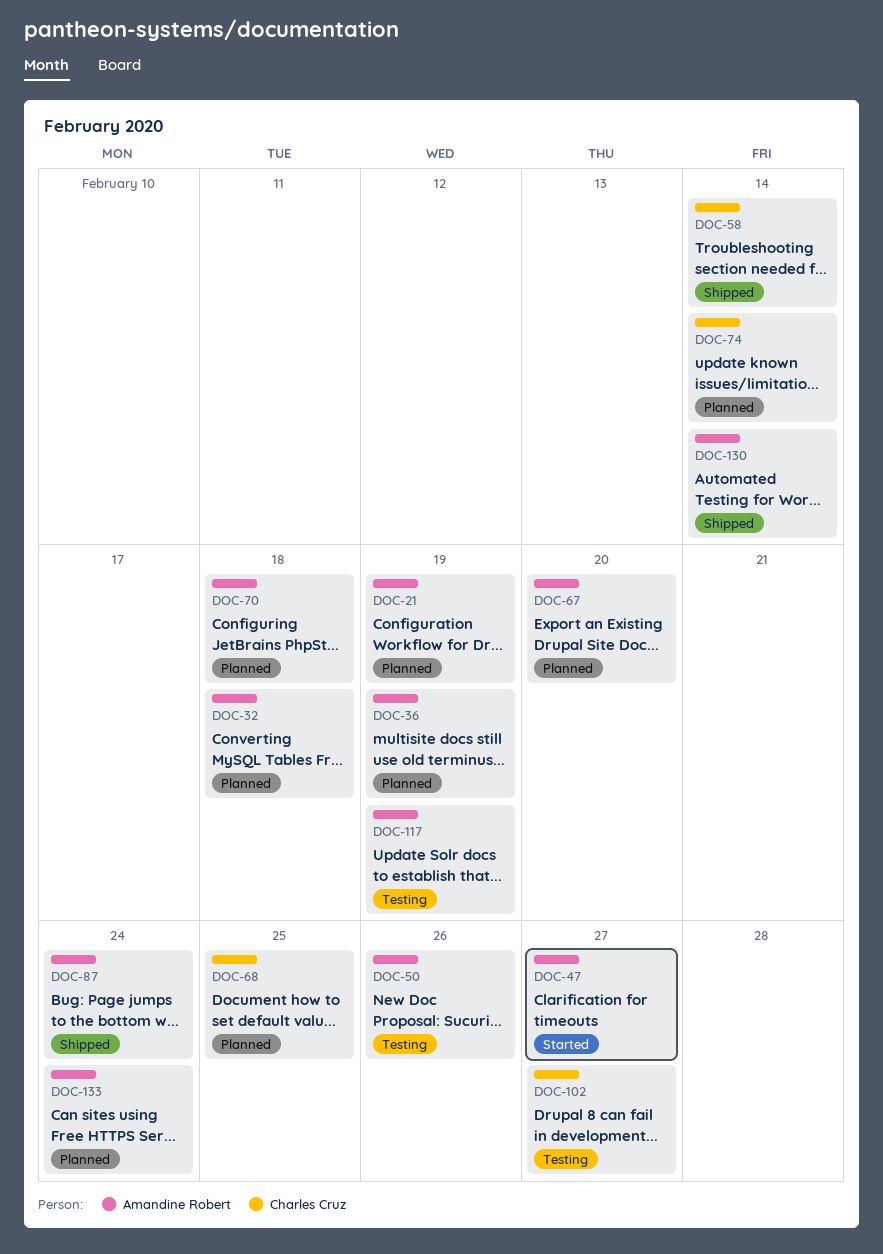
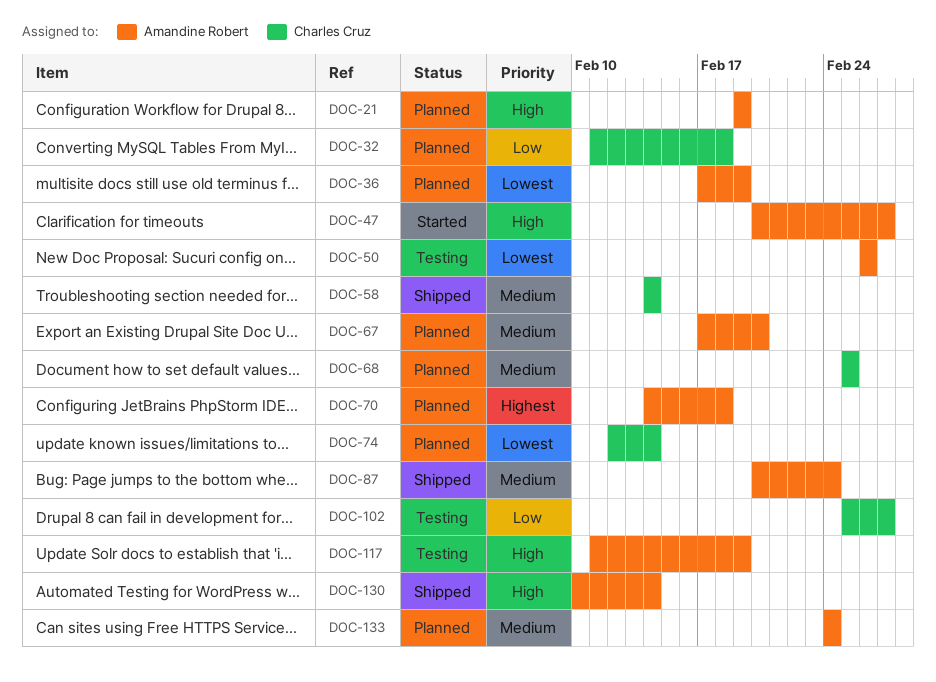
DOC-32, owner: Amandine Robert -> Charles Cruz

